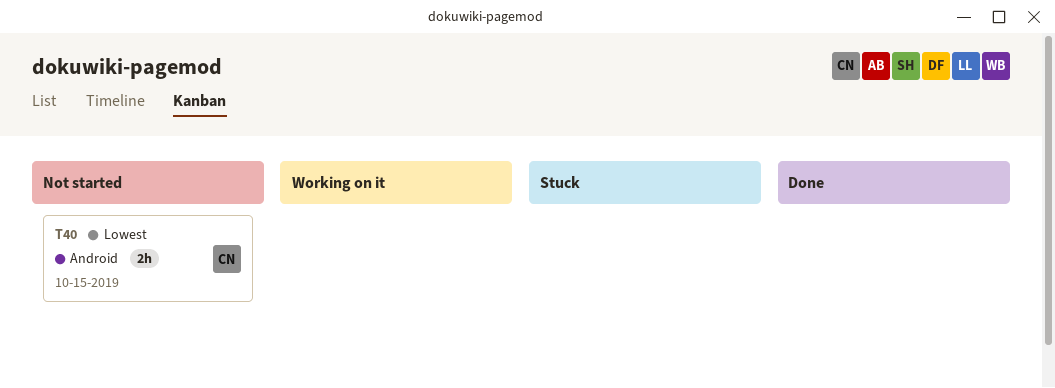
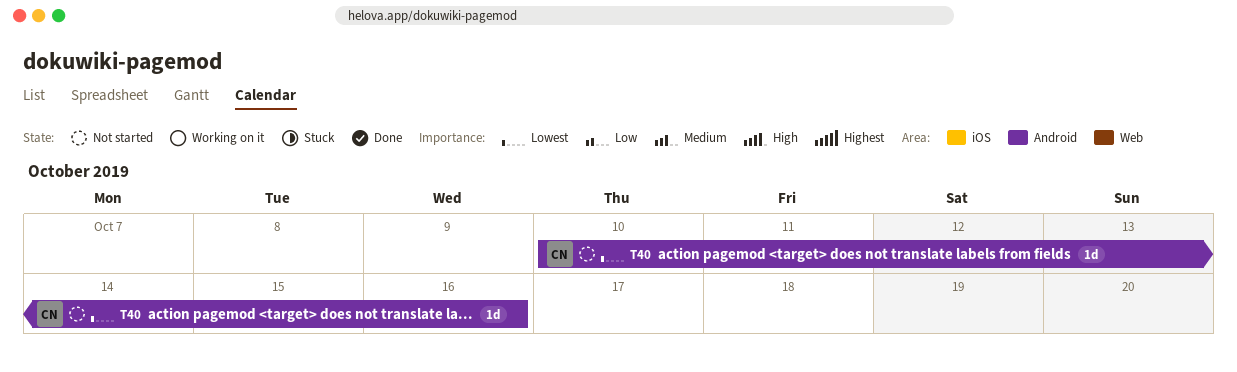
T40, estimate: 2h -> 1d
T40, due: Oct 15 -> Oct 16

